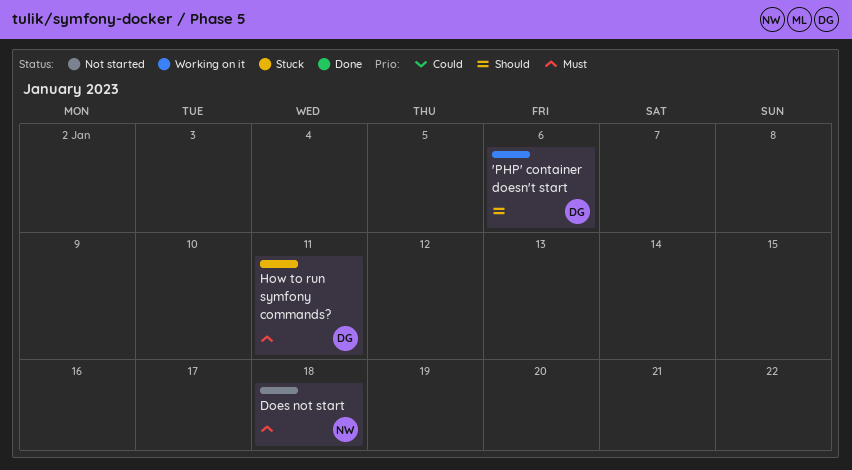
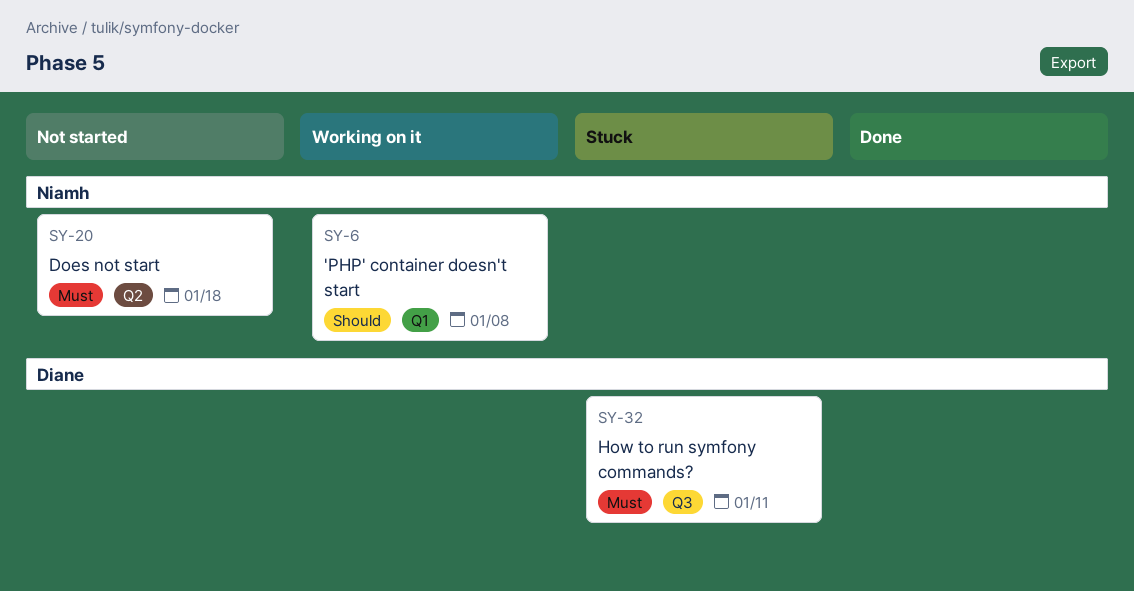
'PHP' container doesn't start, owner: Diane -> Niamh
'PHP' container doesn't start, due: Jan 6 -> Jan 8

